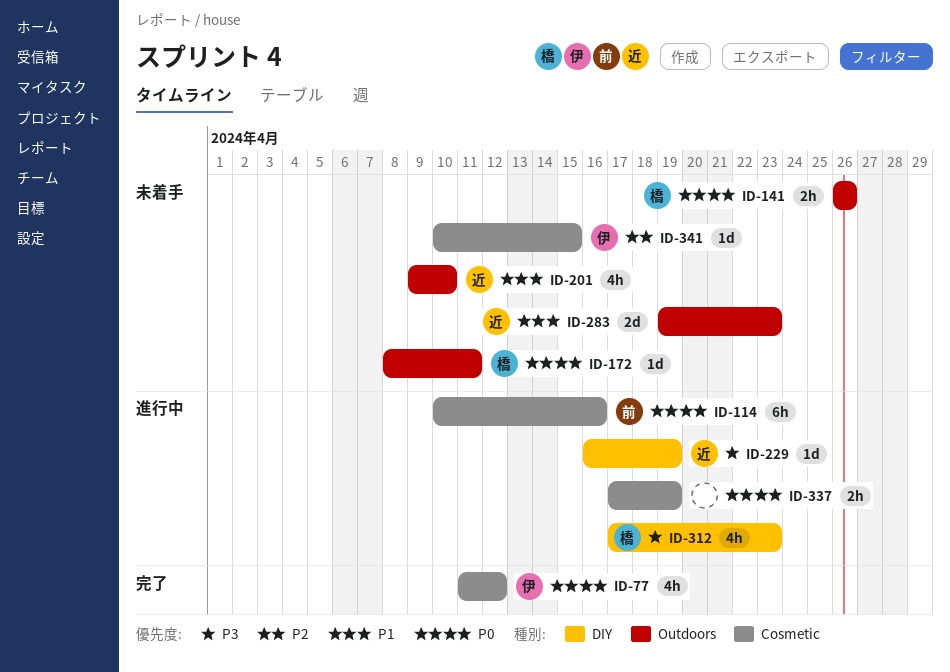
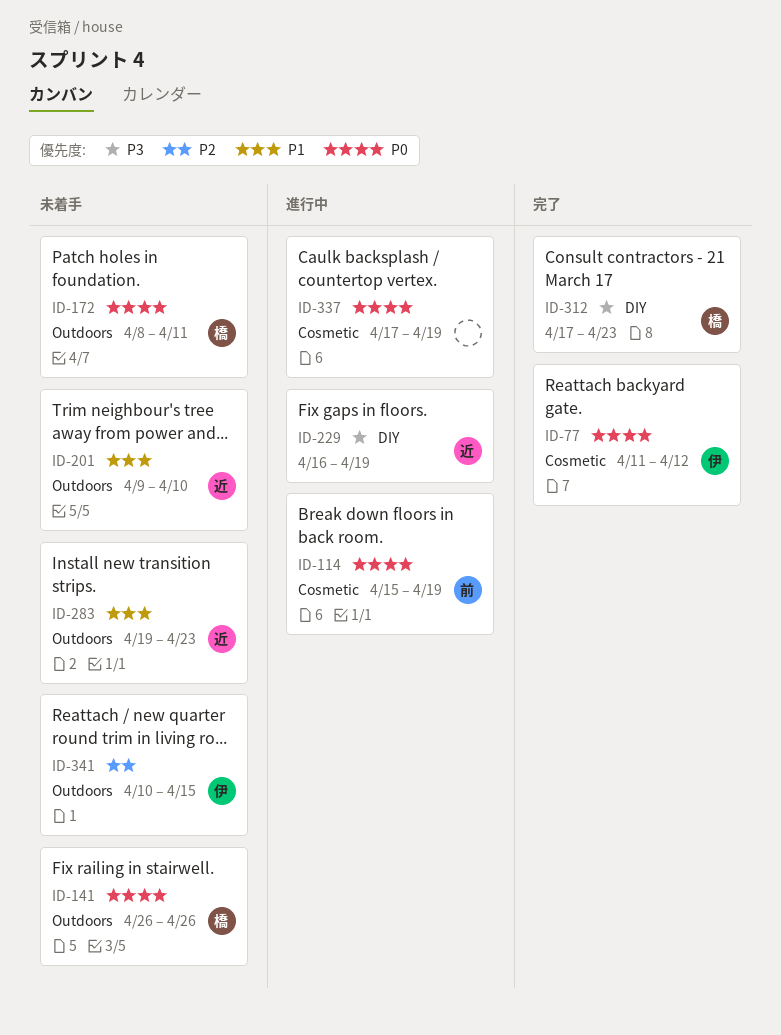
ID-114, start: Apr 10 -> Apr 15
ID-114, due: Apr 16 -> Apr 19
ID-312, status: 進行中 -> 完了
ID-341, label: Cosmetic -> Outdoors

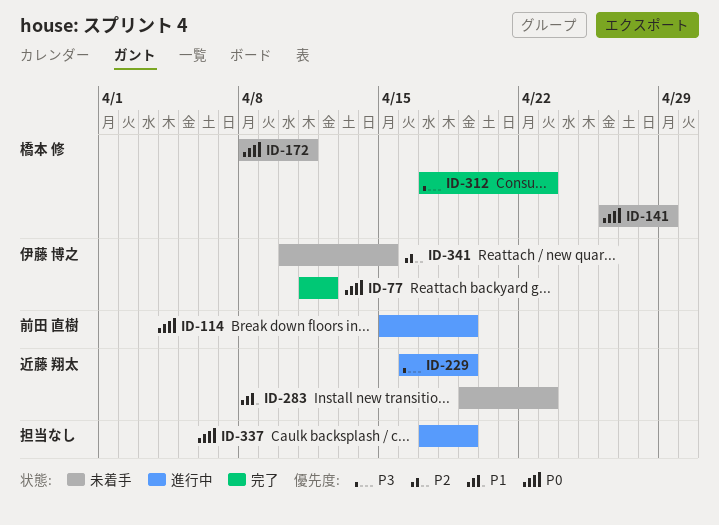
ID-141, due: Apr 26 -> Apr 29
ID-201: present -> none

